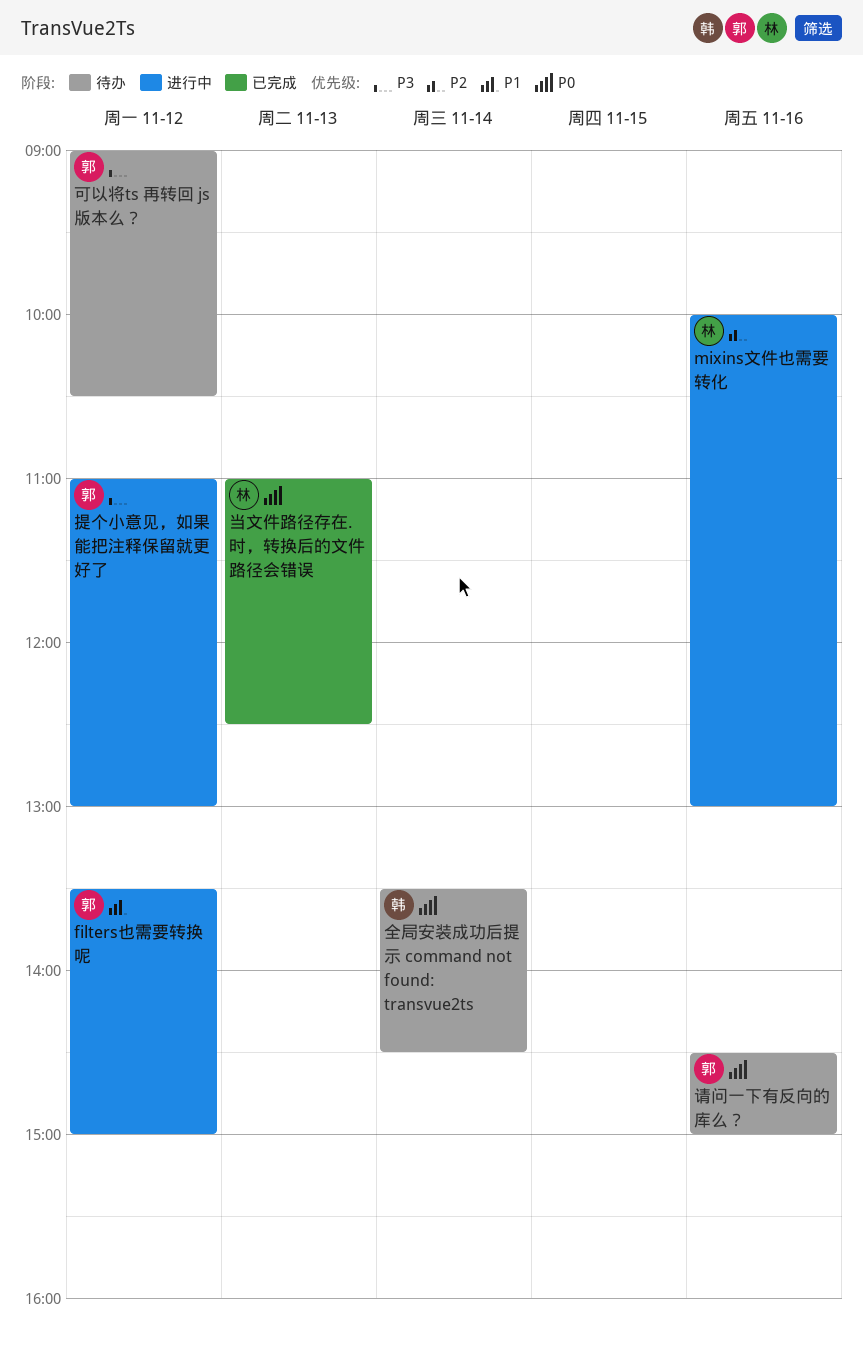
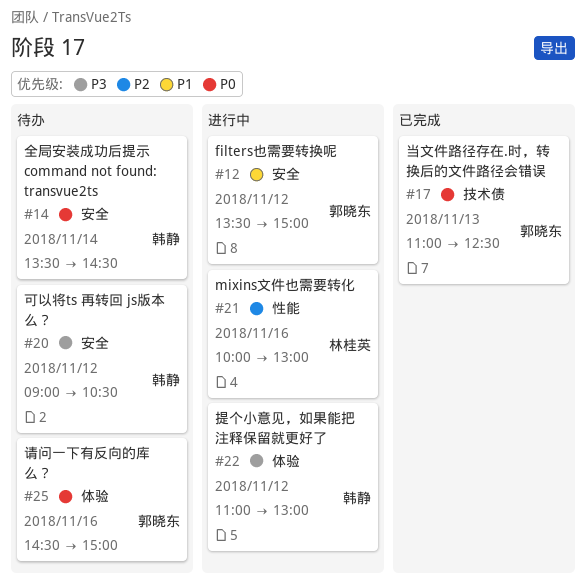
可以将ts 再转回 js版本么？, owner: 郭晓东 -> 韩静
当文件路径存在.时，转换后的文件路径会错误, owner: 林桂英 -> 郭晓东
提个小意见，如果能把注释保留就更好了, owner: 郭晓东 -> 韩静

